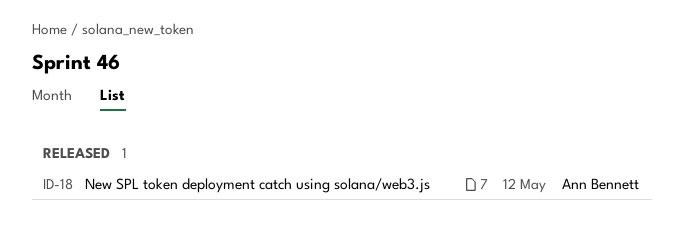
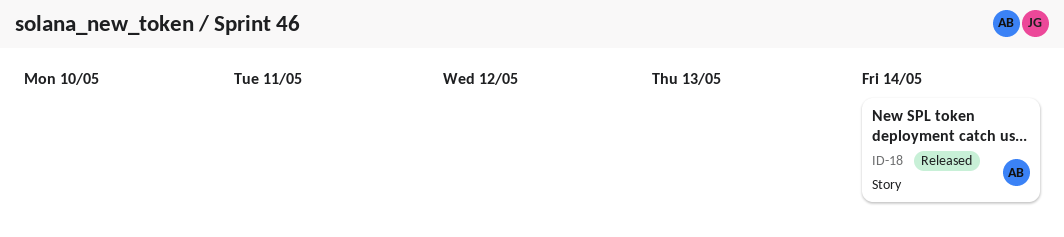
ID-18, due: May 12 -> May 14

